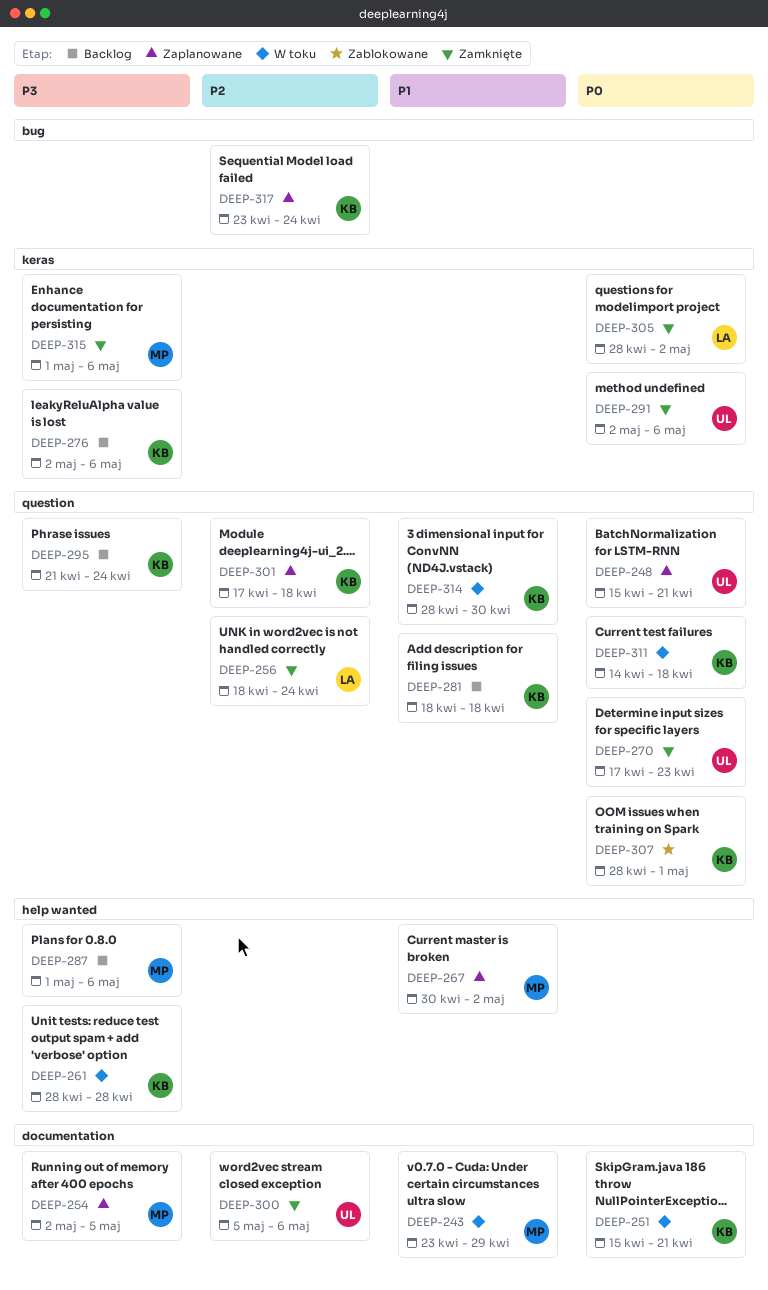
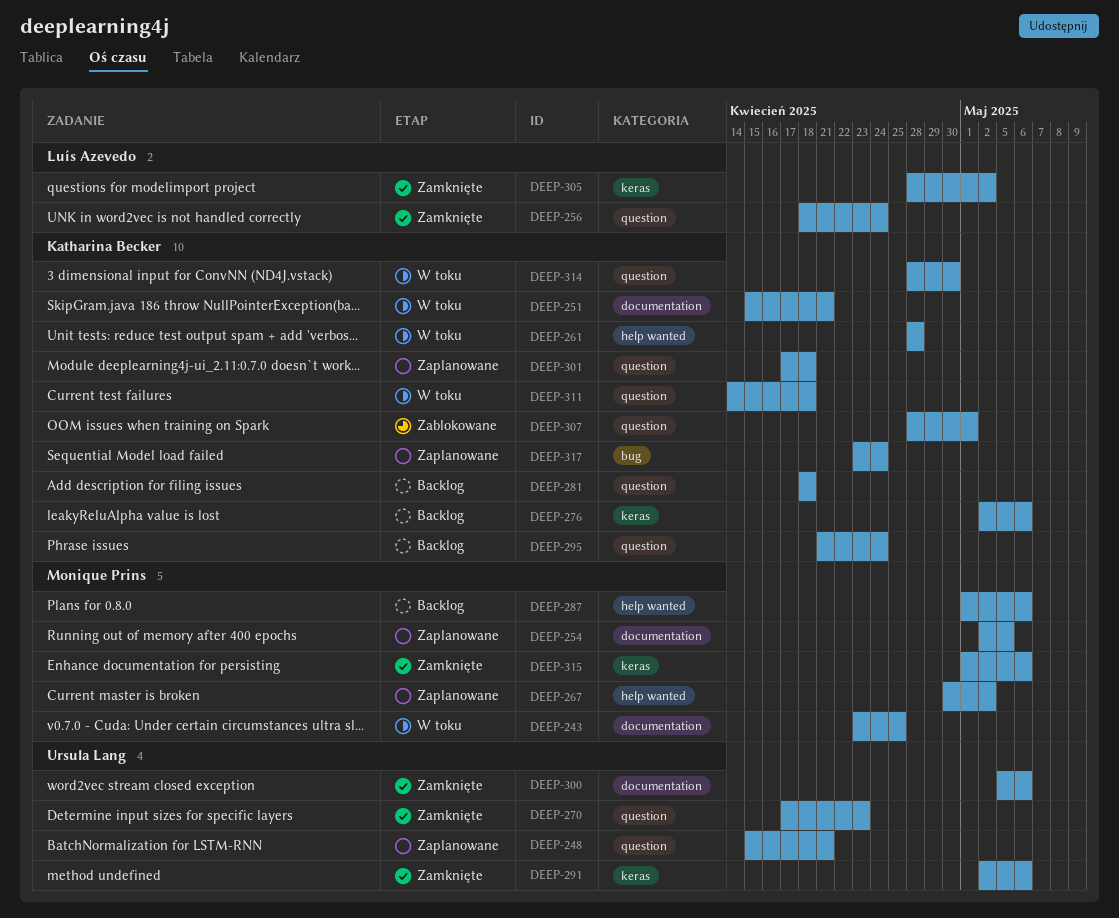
DEEP-243, due: Apr 29 -> Apr 25

